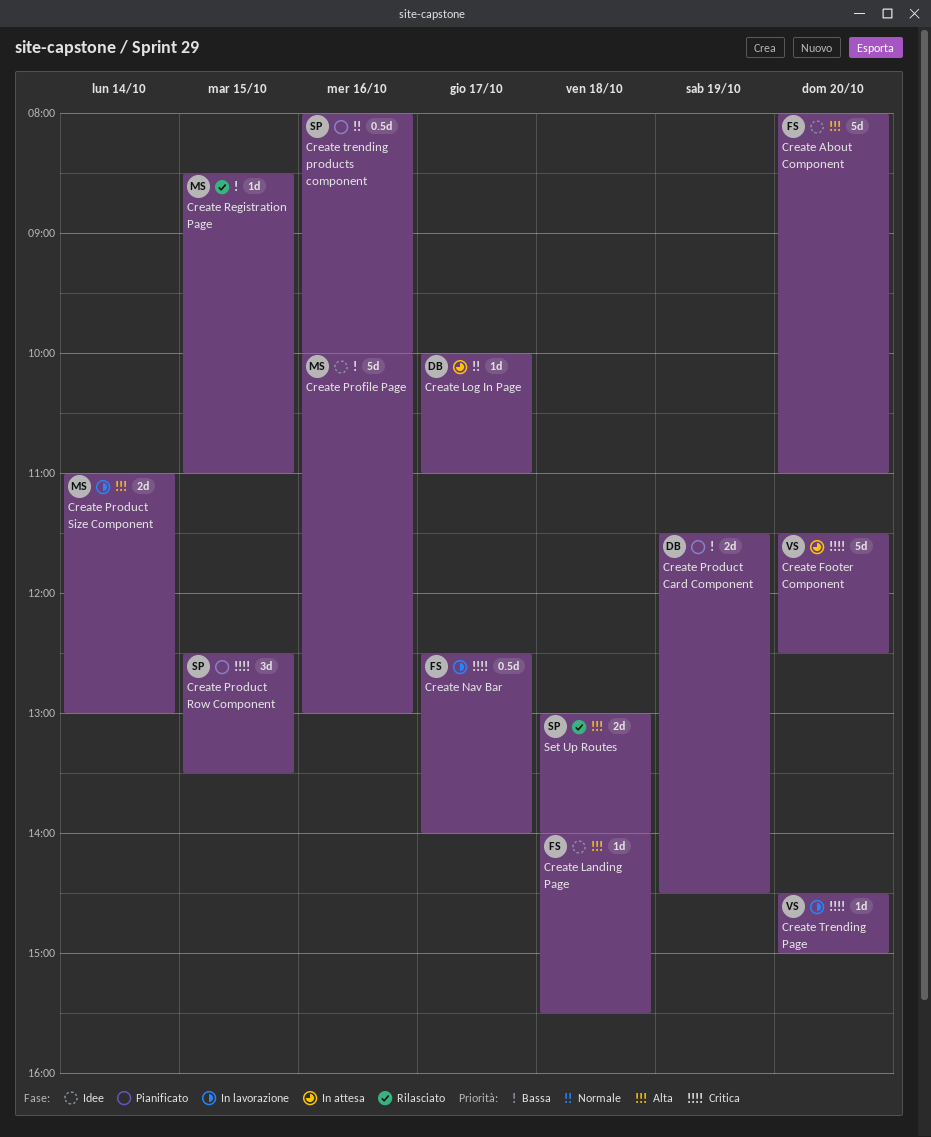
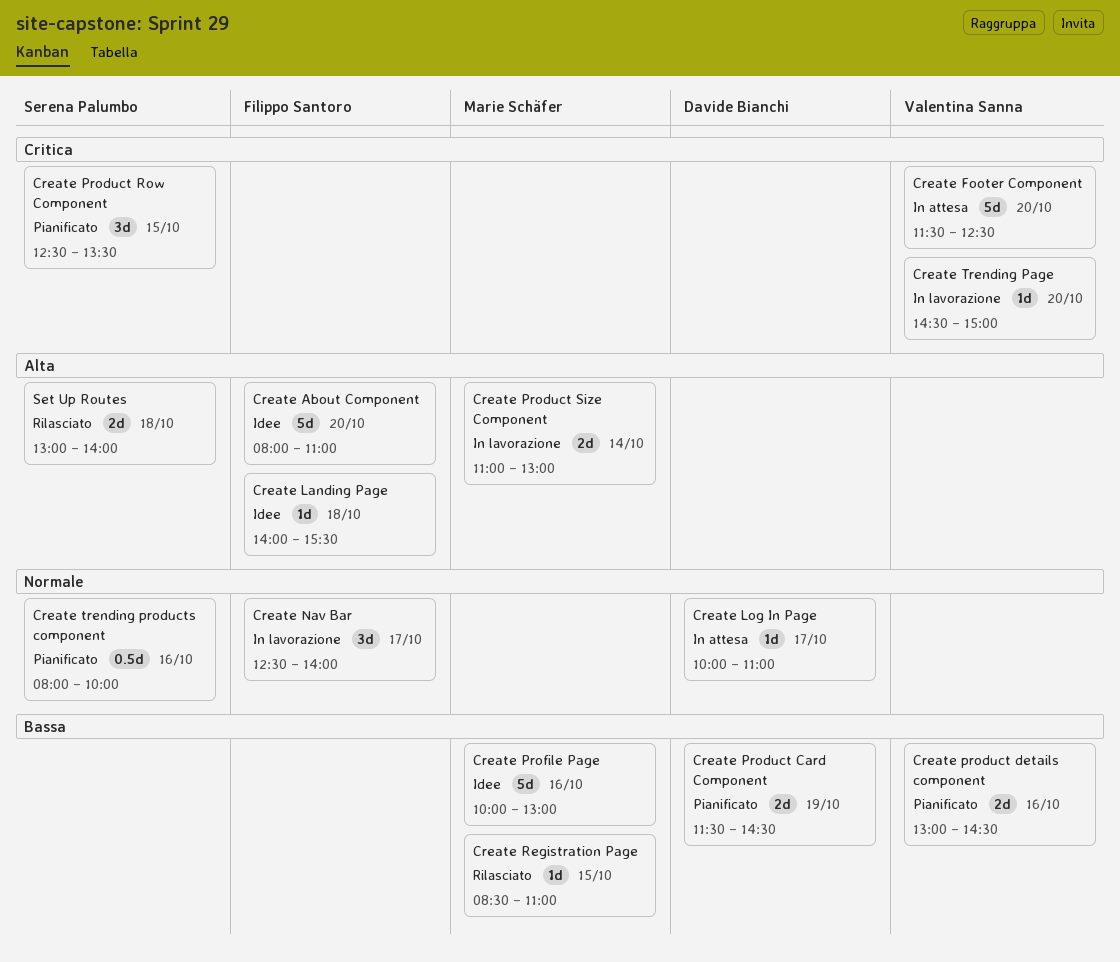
Create Nav Bar, priority: Critica -> Normale
Create Nav Bar, estimate: 0.5d -> 3d
Create product details component: none -> present

